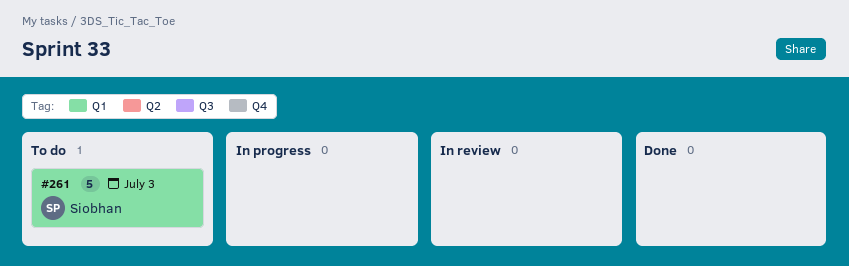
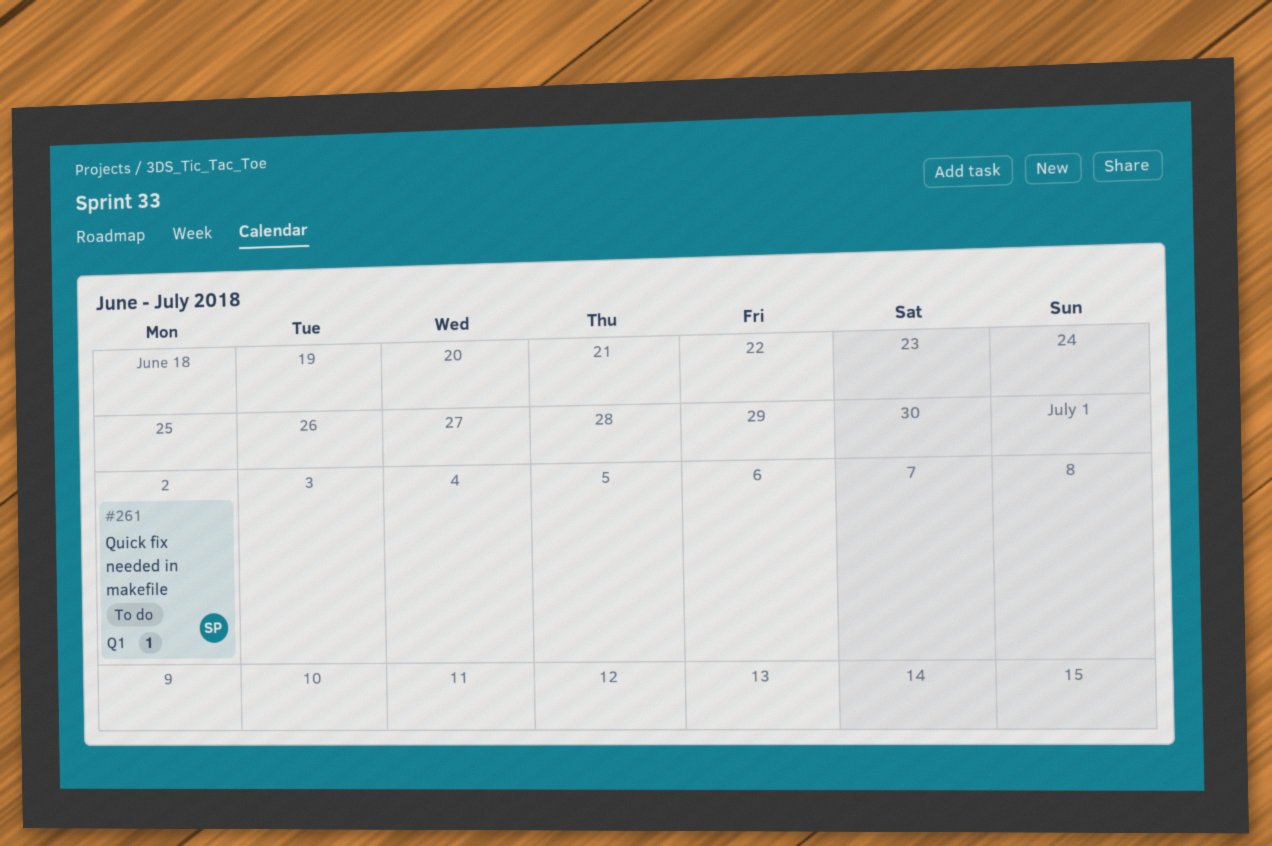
#261, estimate: 5 -> 1
#261, due: Jul 3 -> Jul 2

